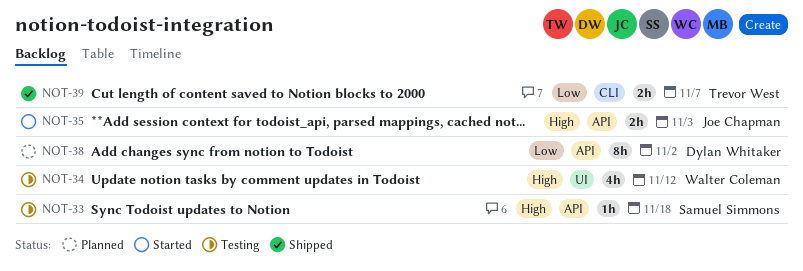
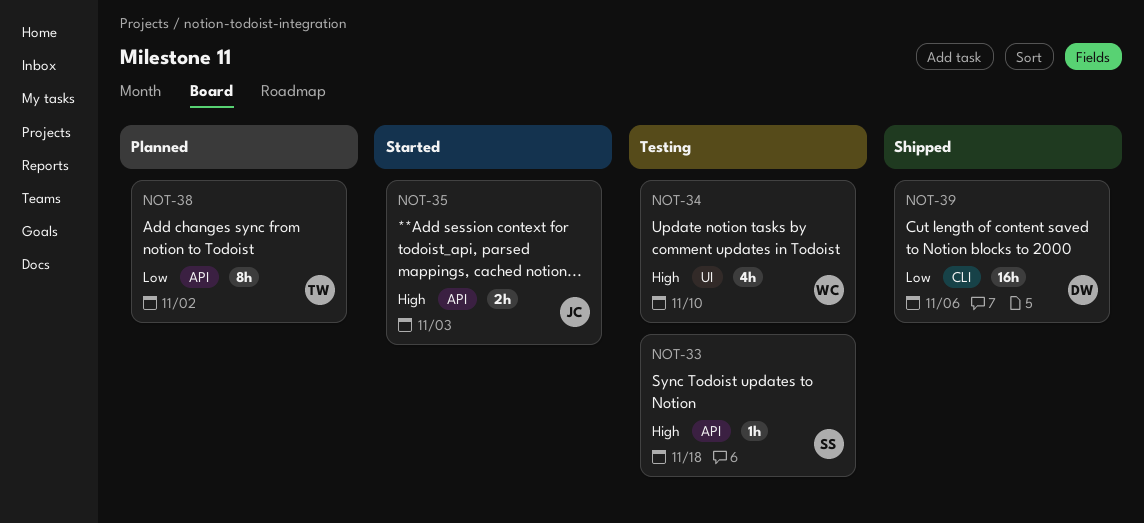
NOT-34, due: Nov 12 -> Nov 10
NOT-38, owner: Dylan Whitaker -> Trevor West
NOT-39, owner: Trevor West -> Dylan Whitaker
NOT-39, estimate: 2h -> 16h
NOT-39, due: Nov 7 -> Nov 6

